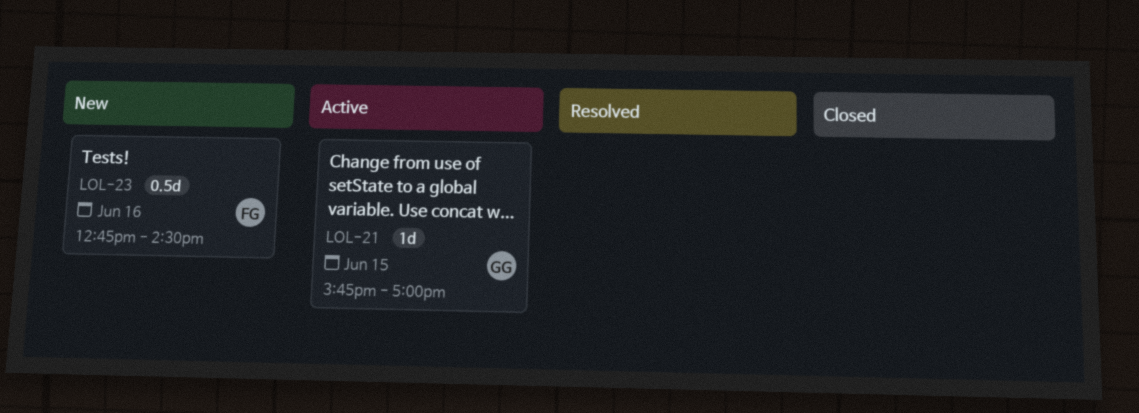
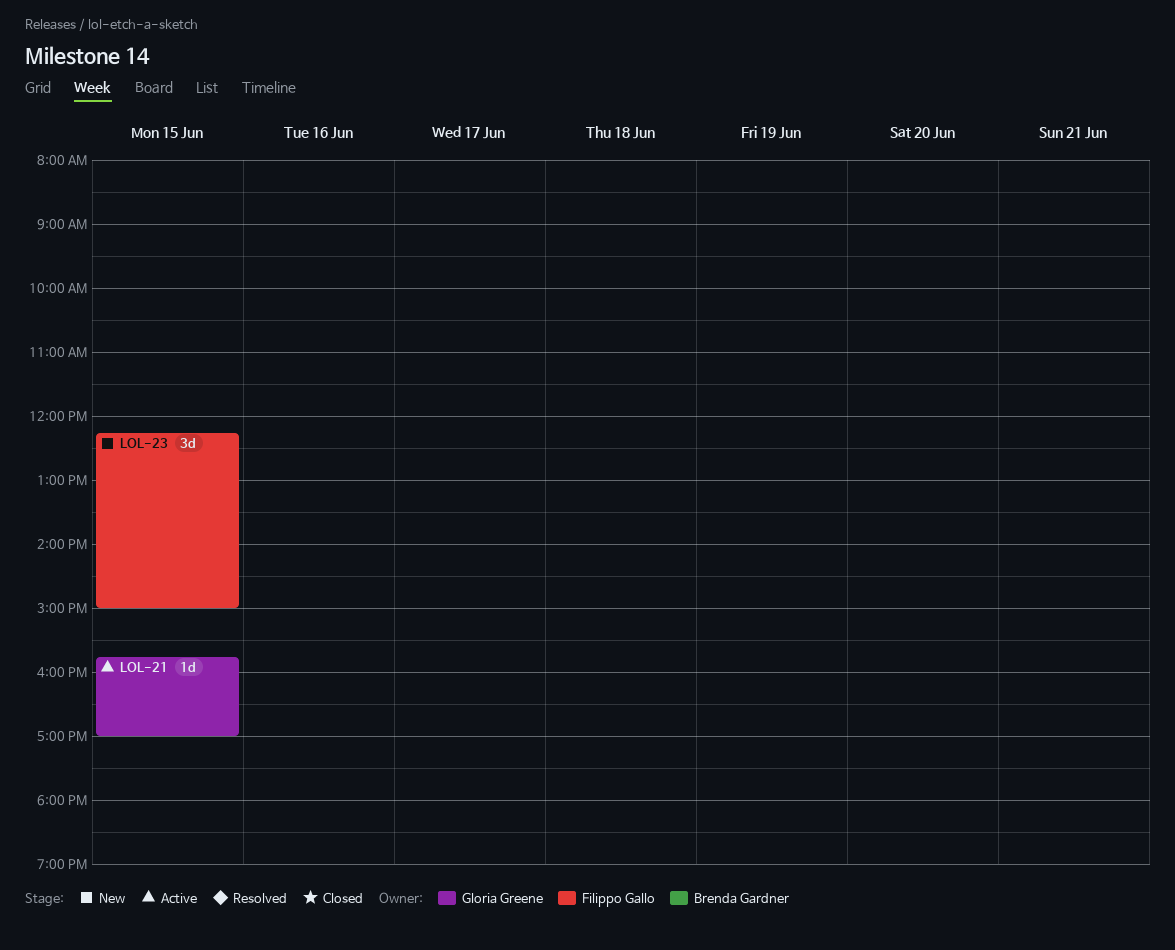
LOL-23, estimate: 0.5d -> 3d
LOL-23, day: Jun 16 -> Jun 15
LOL-23, begins: 12:45 -> 12:15
LOL-23, ends: 14:30 -> 15:00

